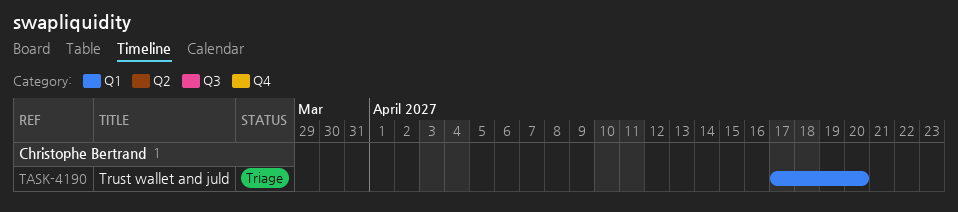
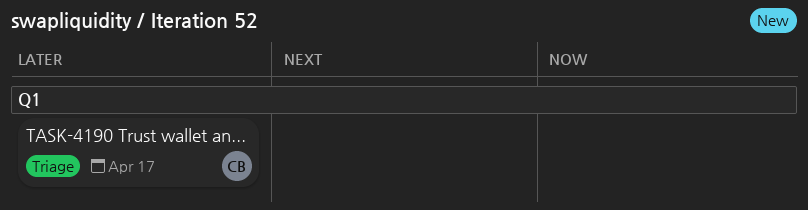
TASK-4190, due: Apr 20 -> Apr 17

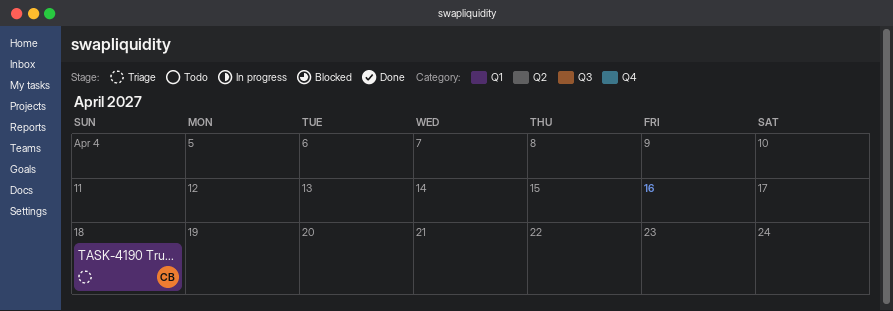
TASK-4190, due: Apr 17 -> Apr 18

